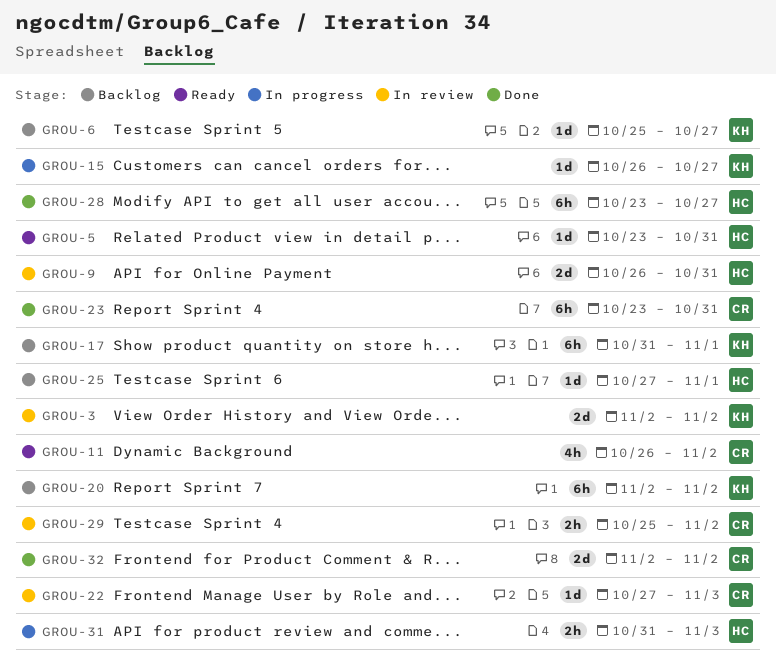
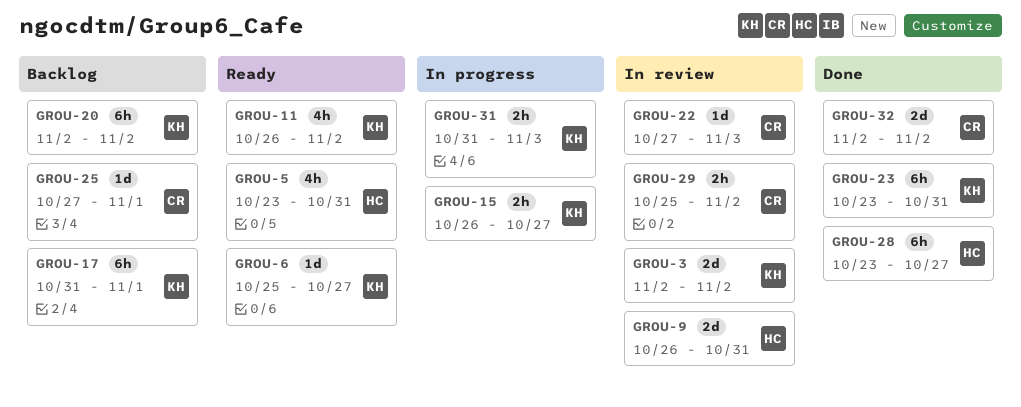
GROU-5, estimate: 1d -> 4h
GROU-6, status: Backlog -> Ready
GROU-11, owner: CR -> KH
GROU-15, estimate: 1d -> 2h
GROU-23, owner: CR -> KH
GROU-25, owner: HC -> CR
GROU-31, owner: HC -> KH

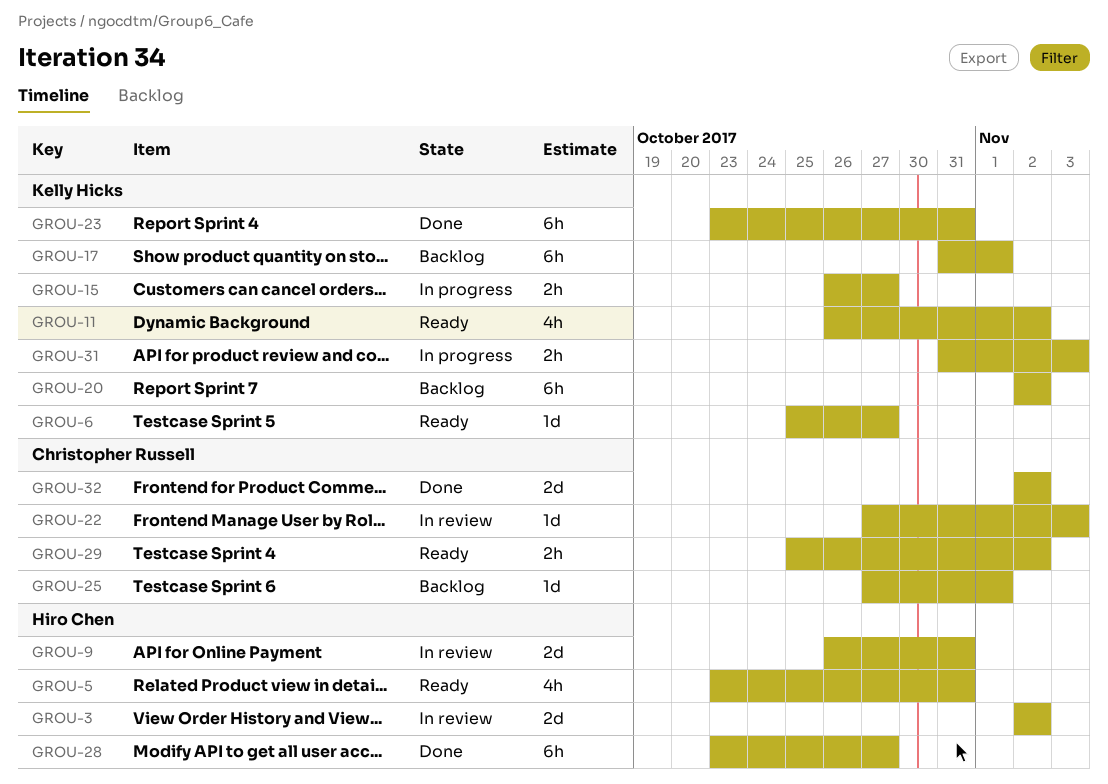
GROU-3, owner: Kelly Hicks -> Hiro Chen
GROU-29, status: In review -> Ready

